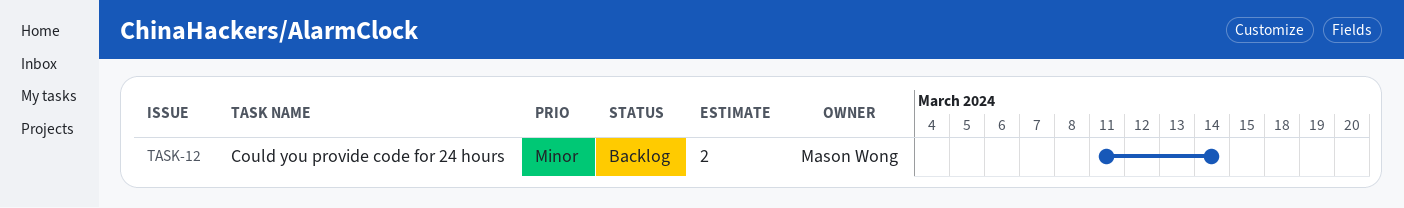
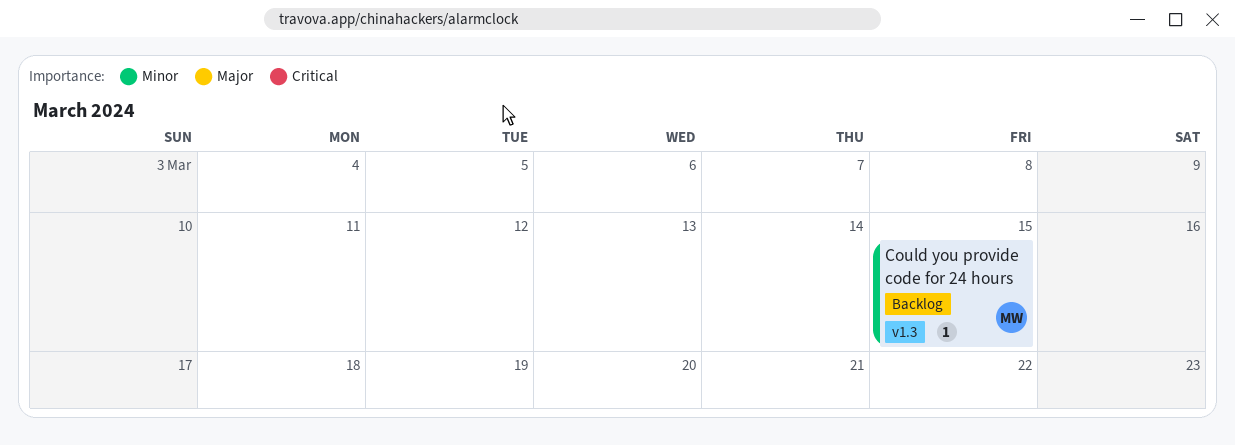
Could you provide code for 24 hours, estimate: 2 -> 1
Could you provide code for 24 hours, due: Mar 14 -> Mar 15

